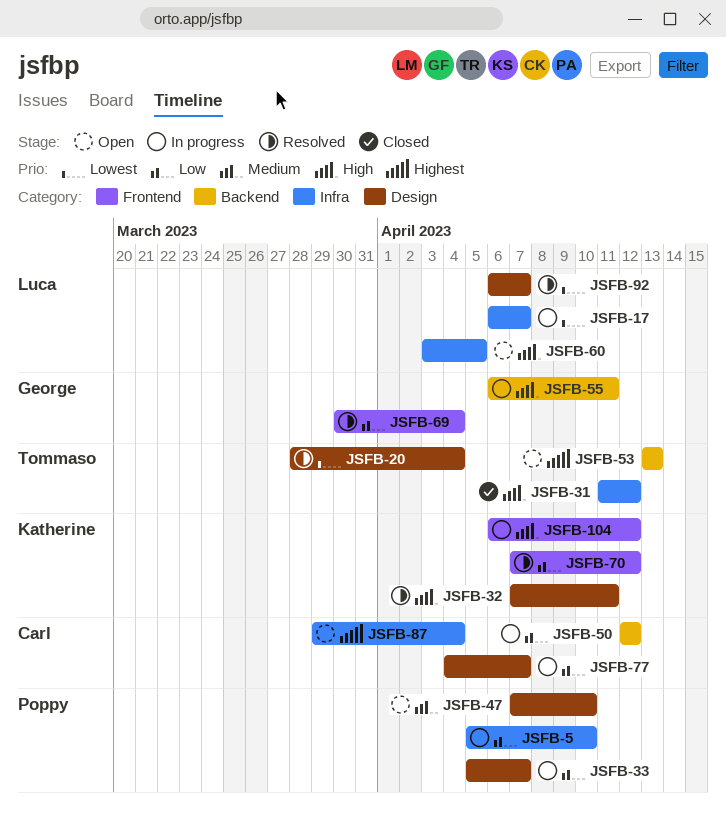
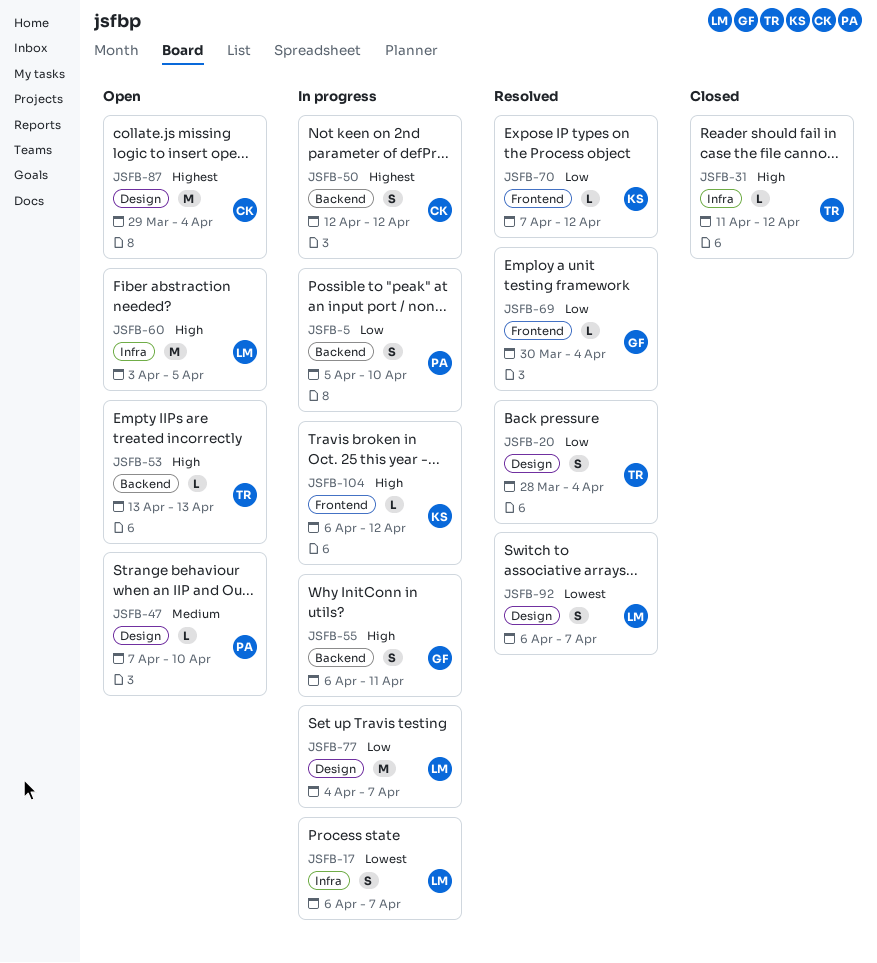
JSFB-5, label: Infra -> Backend
JSFB-20, priority: Lowest -> Low
JSFB-32: present -> none
JSFB-33: present -> none
JSFB-50, priority: Low -> Highest
JSFB-53, priority: Highest -> High
JSFB-77, owner: Carl -> Luca
JSFB-87, label: Infra -> Design

